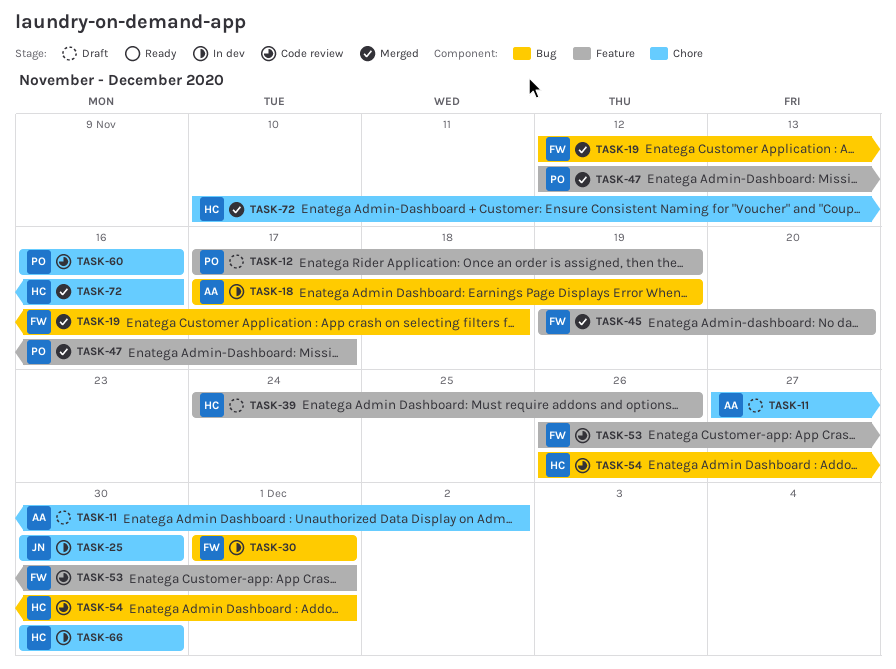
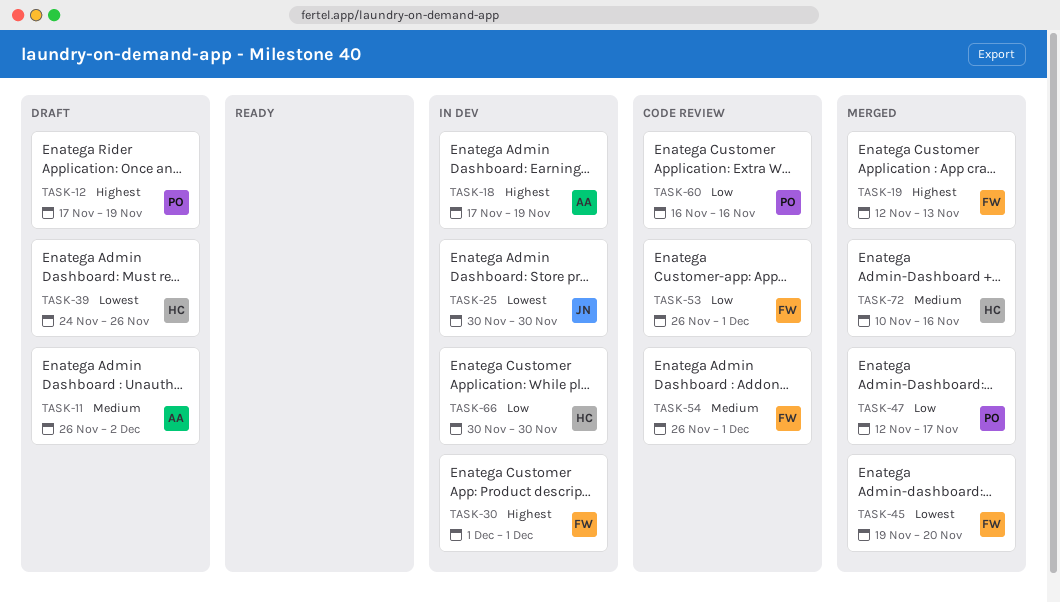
TASK-11, start: Nov 27 -> Nov 26
TASK-19, due: Nov 18 -> Nov 13
TASK-54, owner: HC -> FW

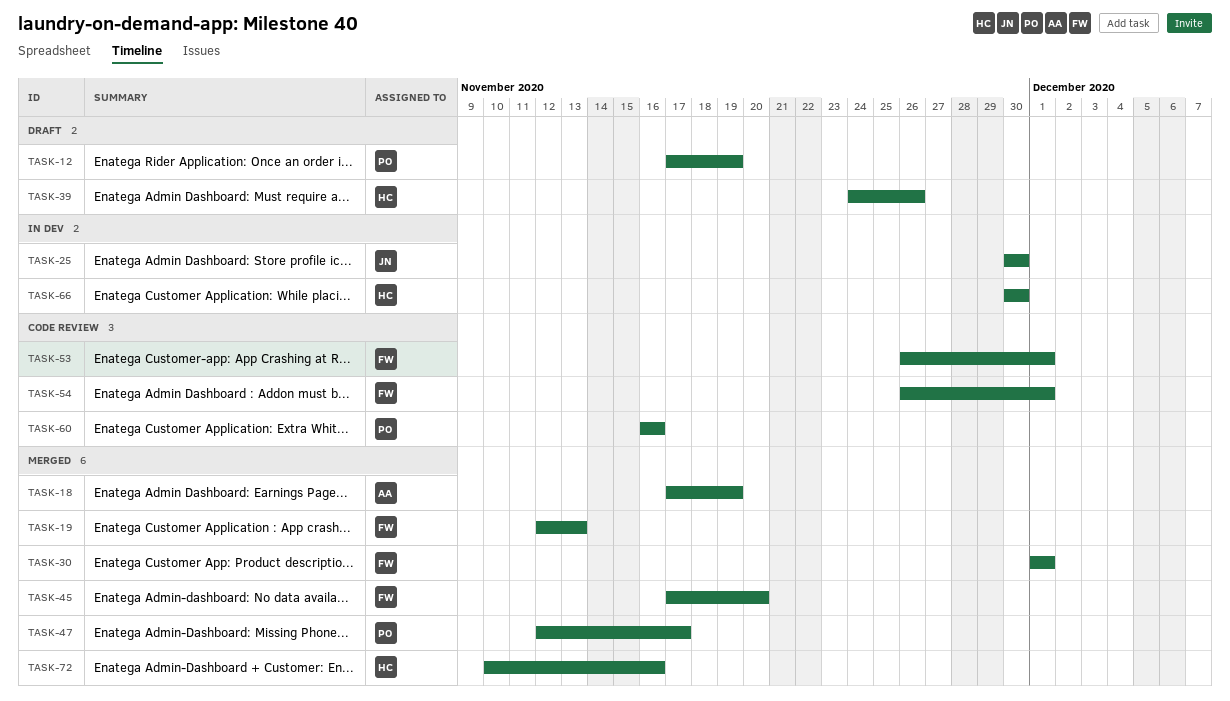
TASK-11: present -> none
TASK-18, status: In dev -> Merged
TASK-30, status: In dev -> Merged
TASK-45, start: Nov 19 -> Nov 17

